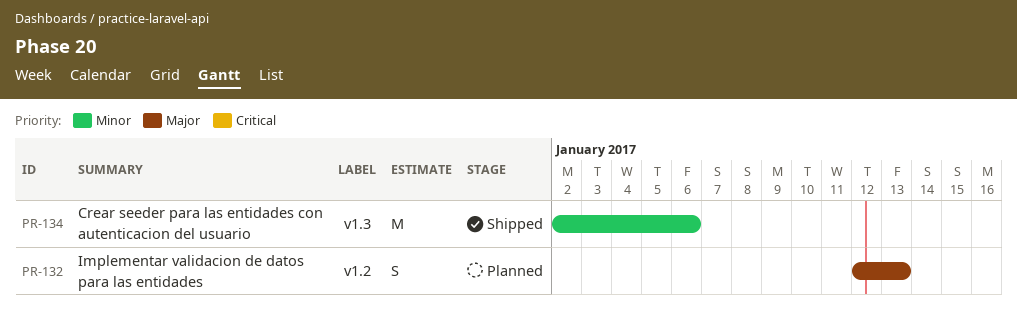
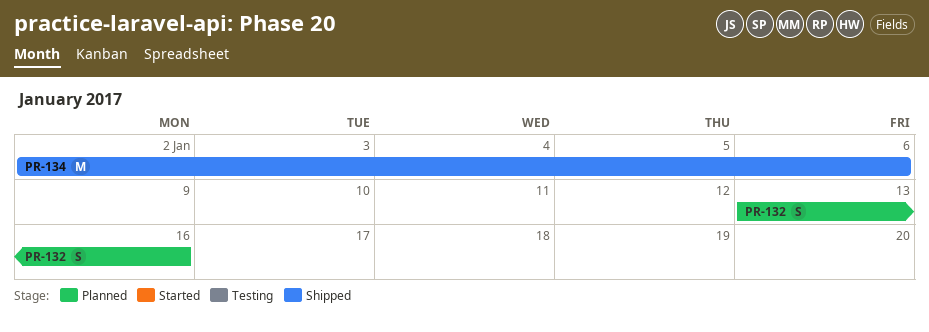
PR-132, start: Jan 12 -> Jan 13
PR-132, due: Jan 13 -> Jan 16

